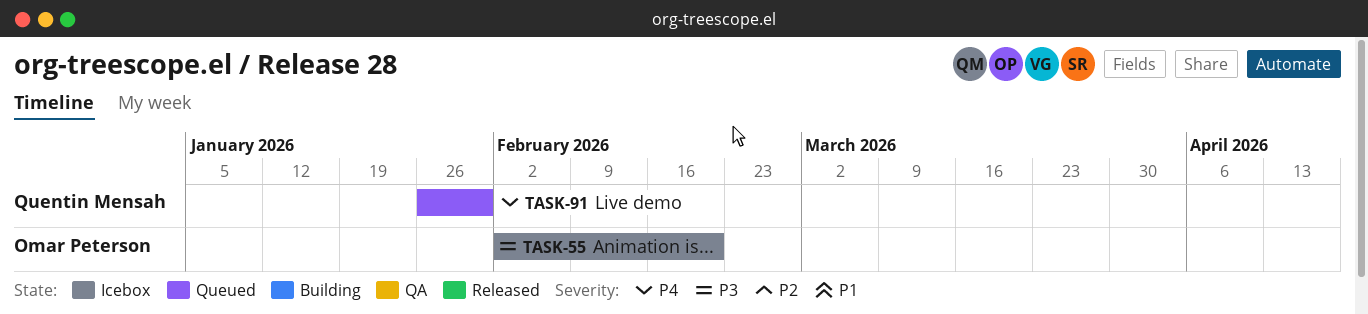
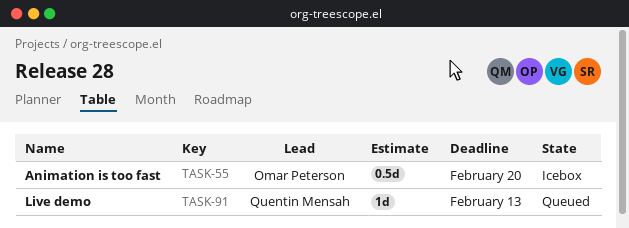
TASK-91, due: Jan 30 -> Feb 13

